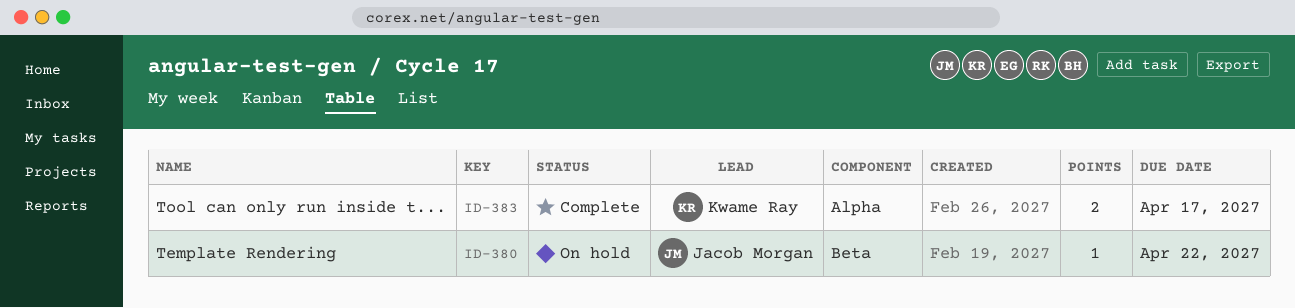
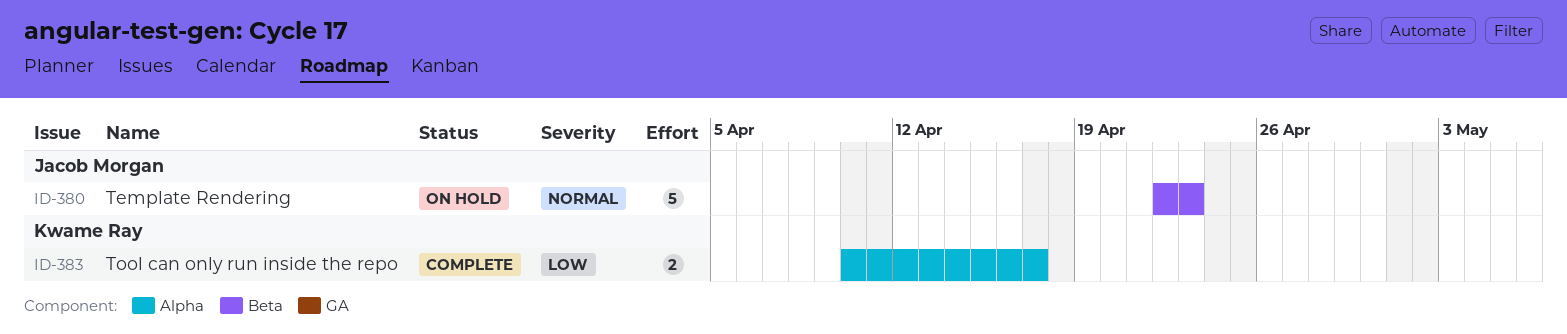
ID-380, estimate: 1 -> 5
ID-380, due: Apr 22 -> Apr 23

